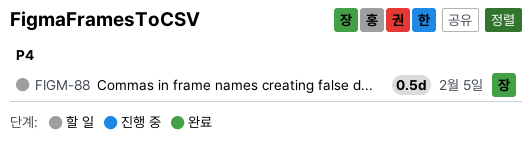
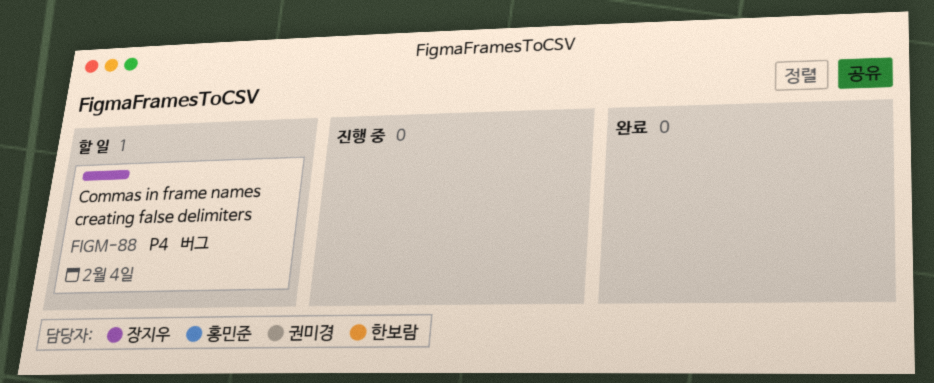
FIGM-88, due: Feb 5 -> Feb 4

